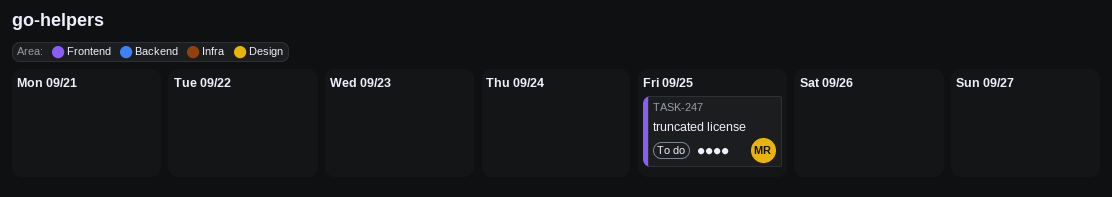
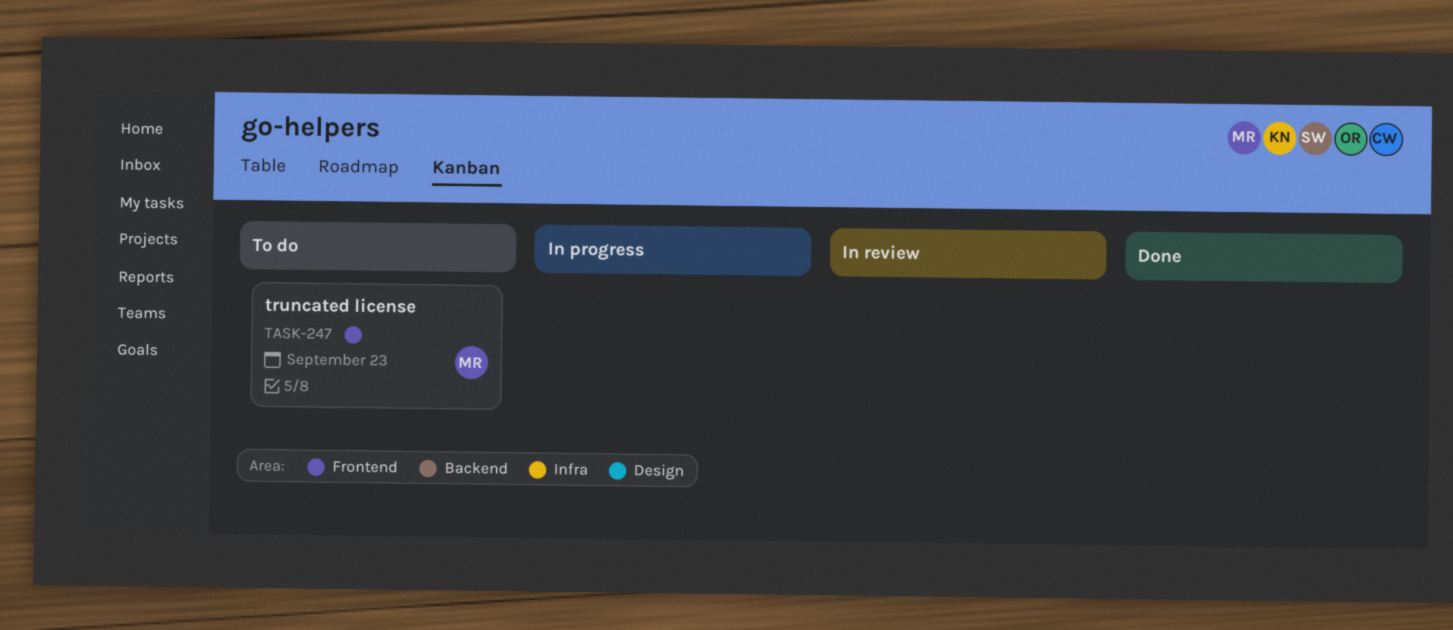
TASK-247, due: Sep 25 -> Sep 23

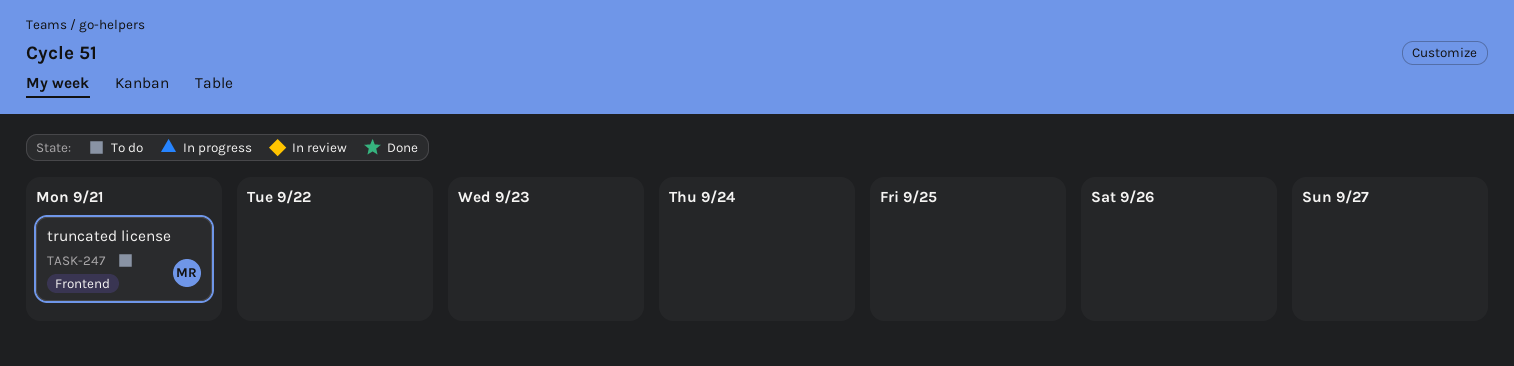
TASK-247, due: Sep 23 -> Sep 21

